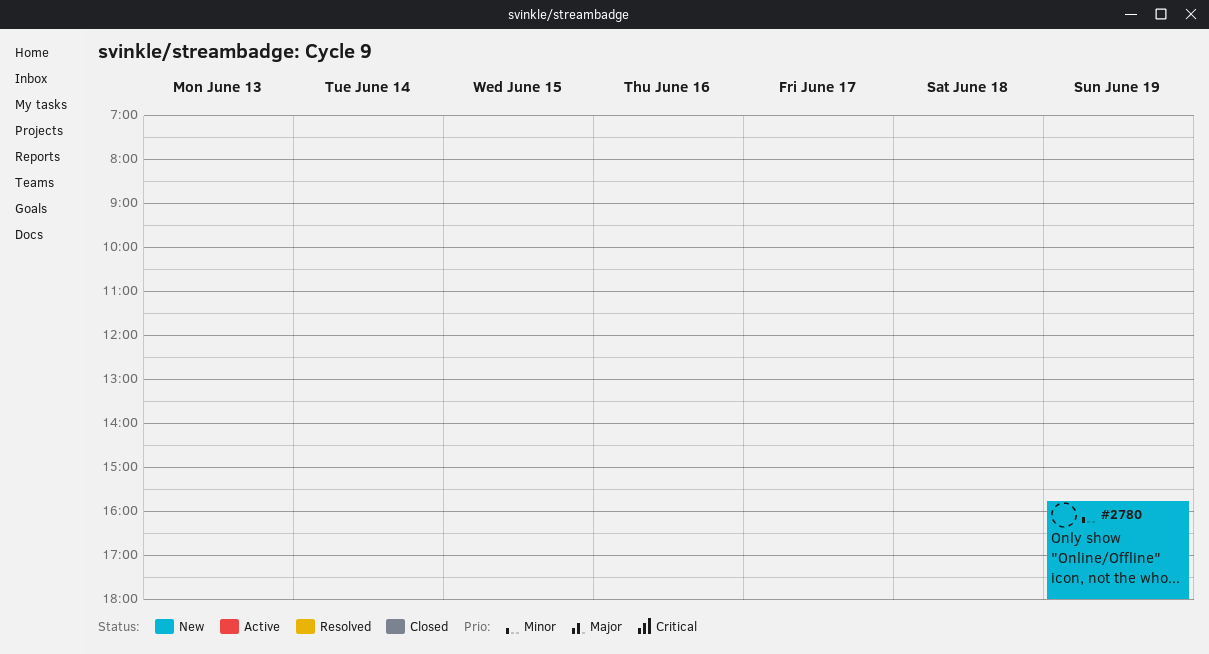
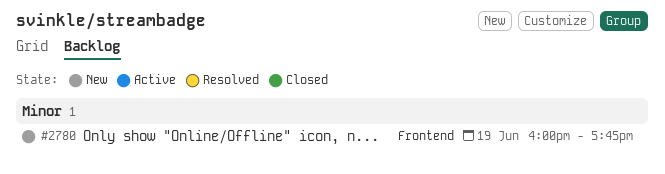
#2780, begins: 15:45 -> 16:00
#2780, ends: 18:00 -> 17:45

